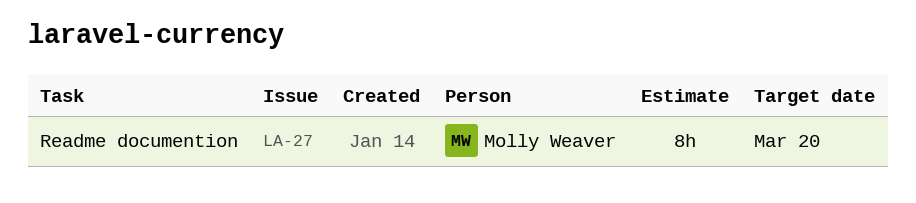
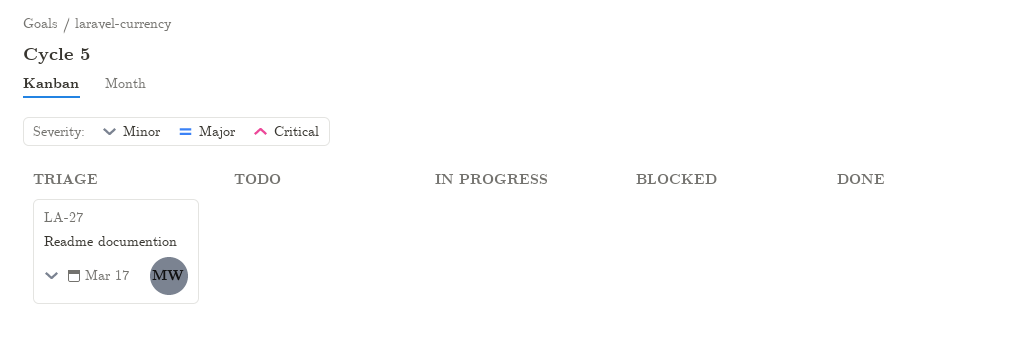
LA-27, due: Mar 20 -> Mar 17

